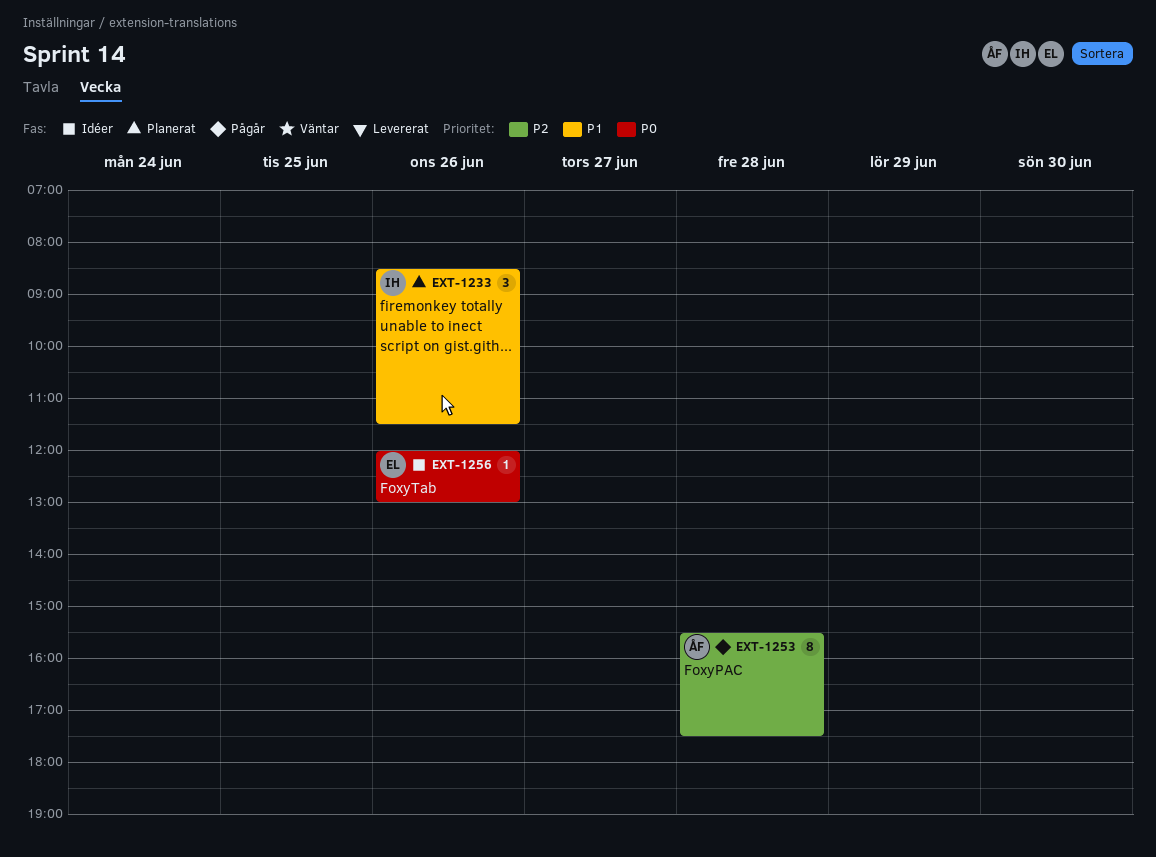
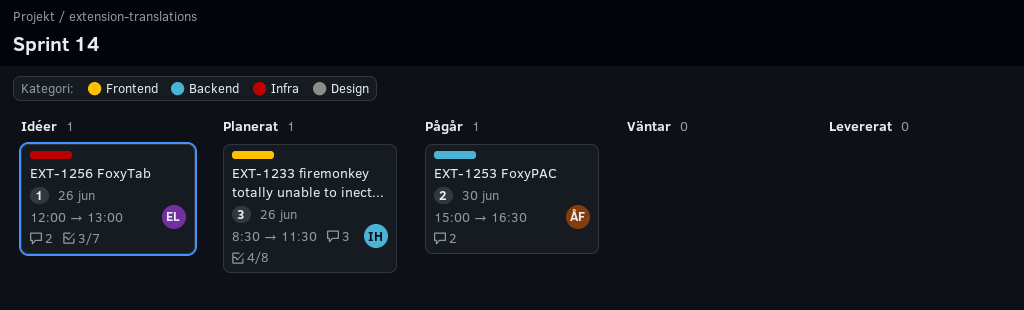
EXT-1253, estimate: 8 -> 2
EXT-1253, day: Jun 28 -> Jun 30
EXT-1253, begins: 15:30 -> 15:00
EXT-1253, ends: 17:30 -> 16:30

